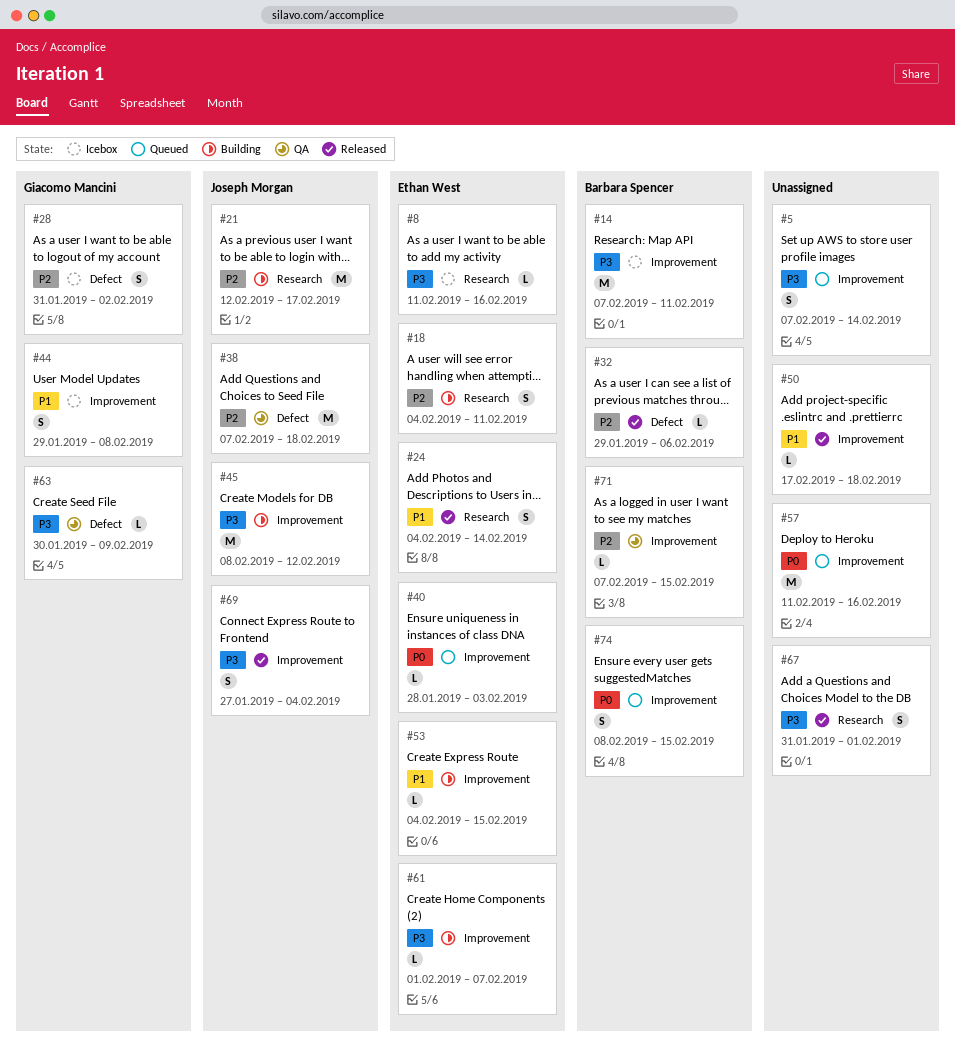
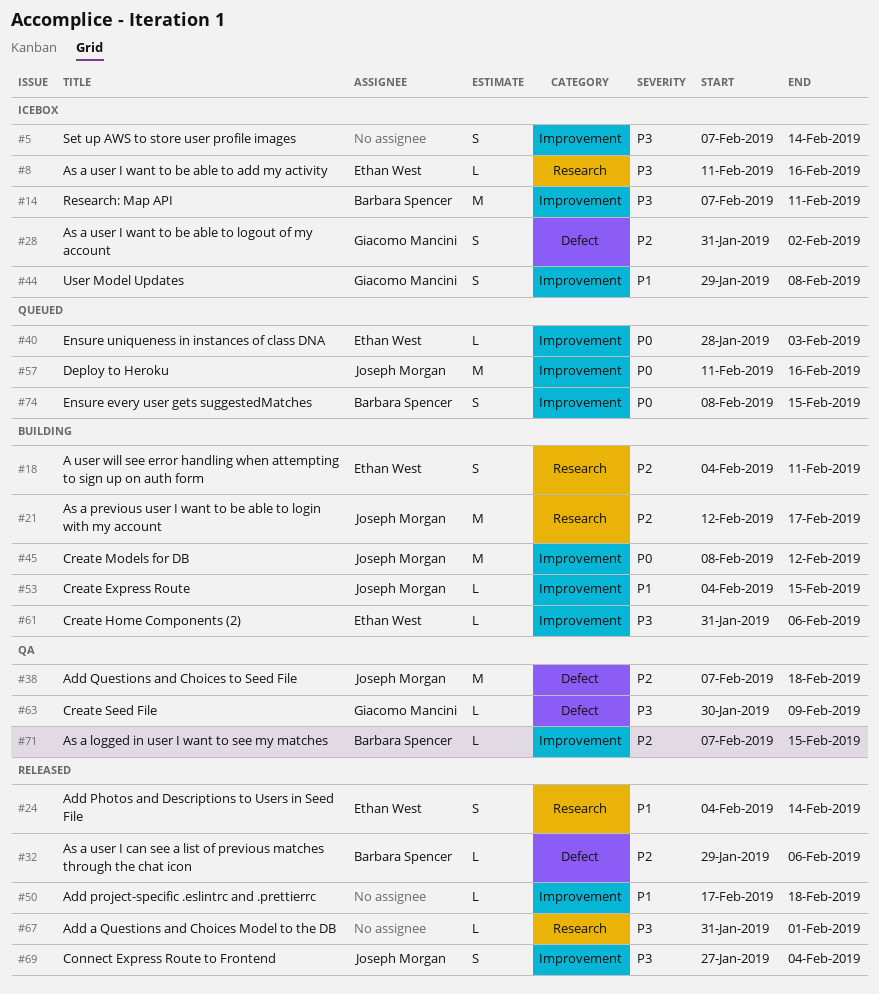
#5, status: Queued -> Icebox
#45, priority: P3 -> P0
#53, owner: Ethan West -> Joseph Morgan
#57, owner: none -> Joseph Morgan
#61, start: Feb 1 -> Jan 31
#61, due: Feb 7 -> Feb 6
#67, estimate: S -> L

